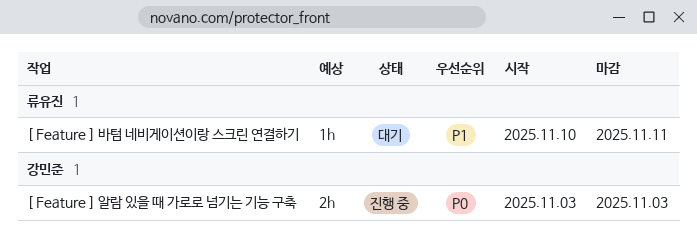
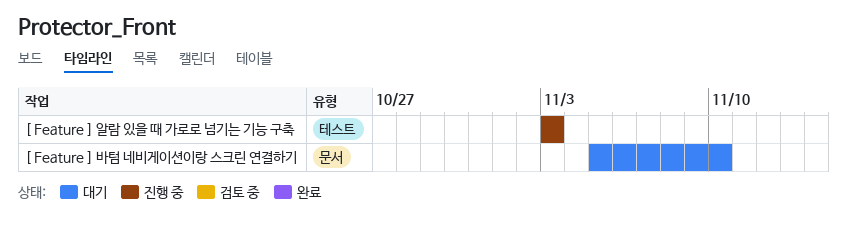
[ Feature ] 바텀 네비게이션이랑 스크린 연결하기, start: Nov 10 -> Nov 5
[ Feature ] 바텀 네비게이션이랑 스크린 연결하기, due: Nov 11 -> Nov 10

